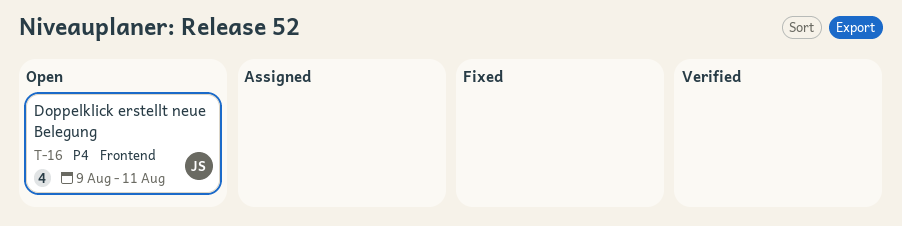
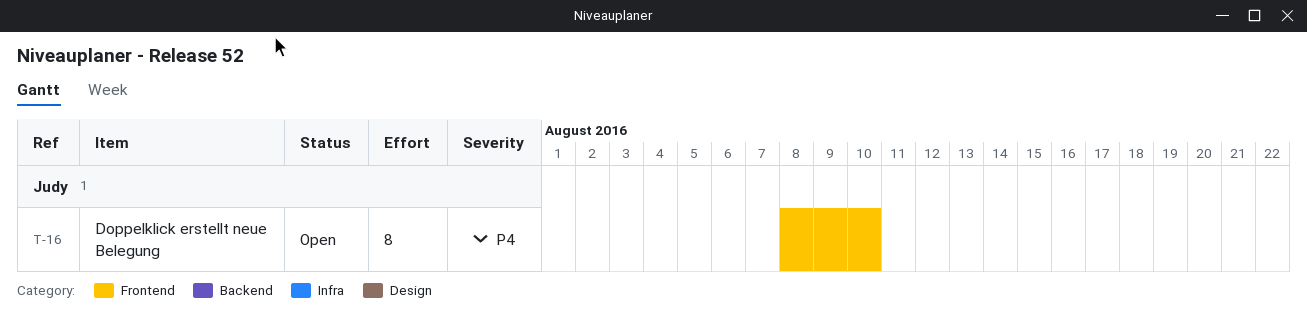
T-16, estimate: 4 -> 8
T-16, start: Aug 9 -> Aug 8
T-16, due: Aug 11 -> Aug 10

